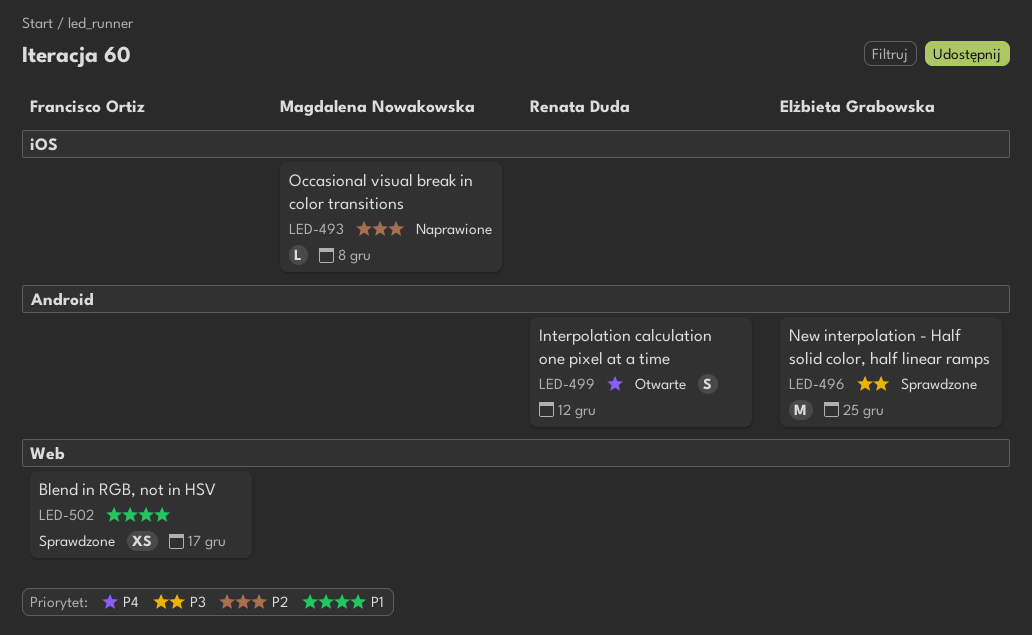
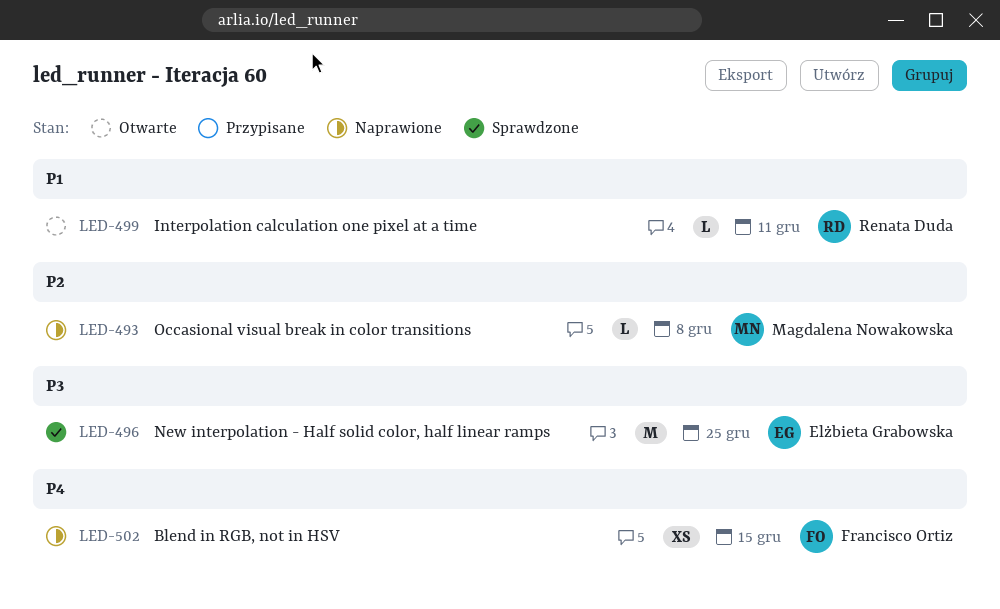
LED-499, priority: P4 -> P1
LED-499, estimate: S -> L
LED-499, due: Dec 12 -> Dec 11
LED-502, status: Sprawdzone -> Naprawione
LED-502, priority: P1 -> P4
LED-502, due: Dec 17 -> Dec 15

